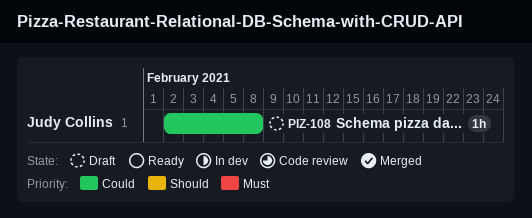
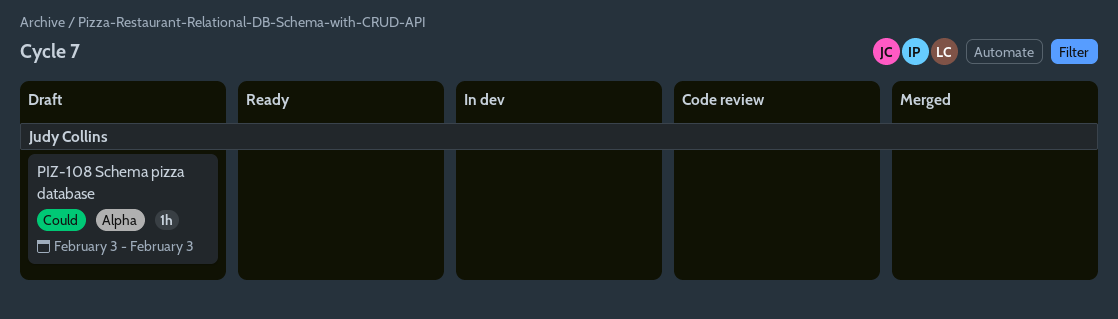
PIZ-108, start: Feb 2 -> Feb 3
PIZ-108, due: Feb 8 -> Feb 3

